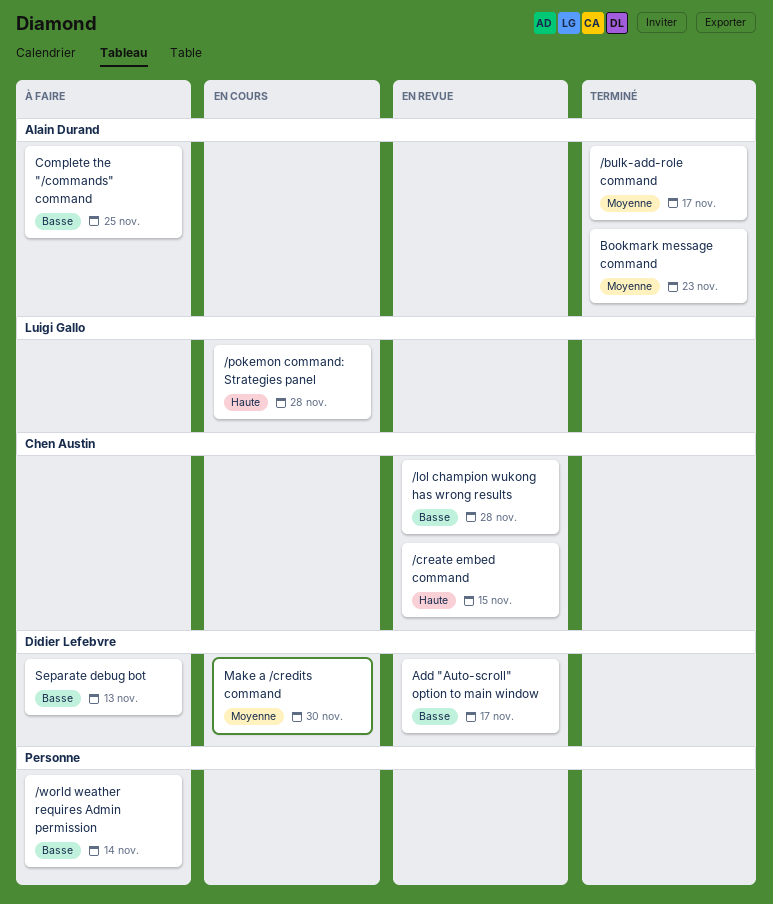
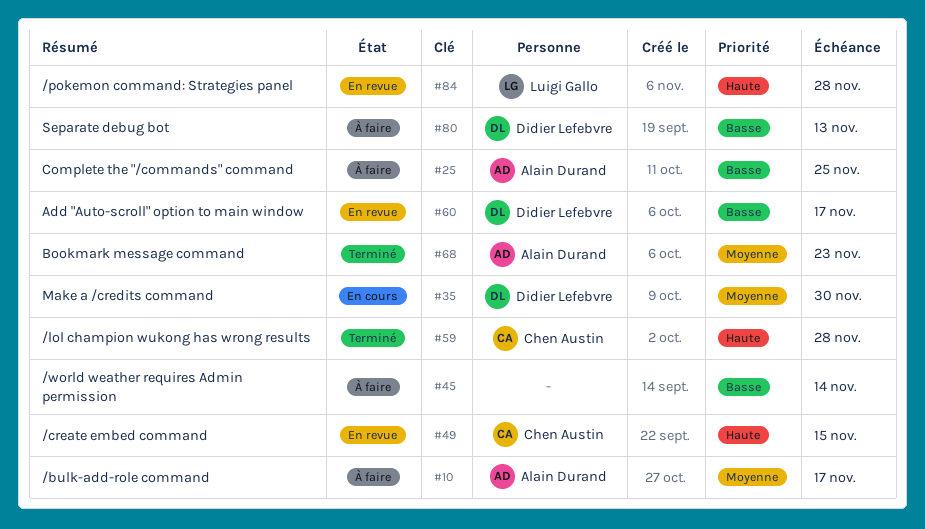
/bulk-add-role command, status: Terminé -> À faire
/lol champion wukong has wrong results, status: En revue -> Terminé
/lol champion wukong has wrong results, priority: Basse -> Haute
/pokemon command: Strategies panel, status: En cours -> En revue

